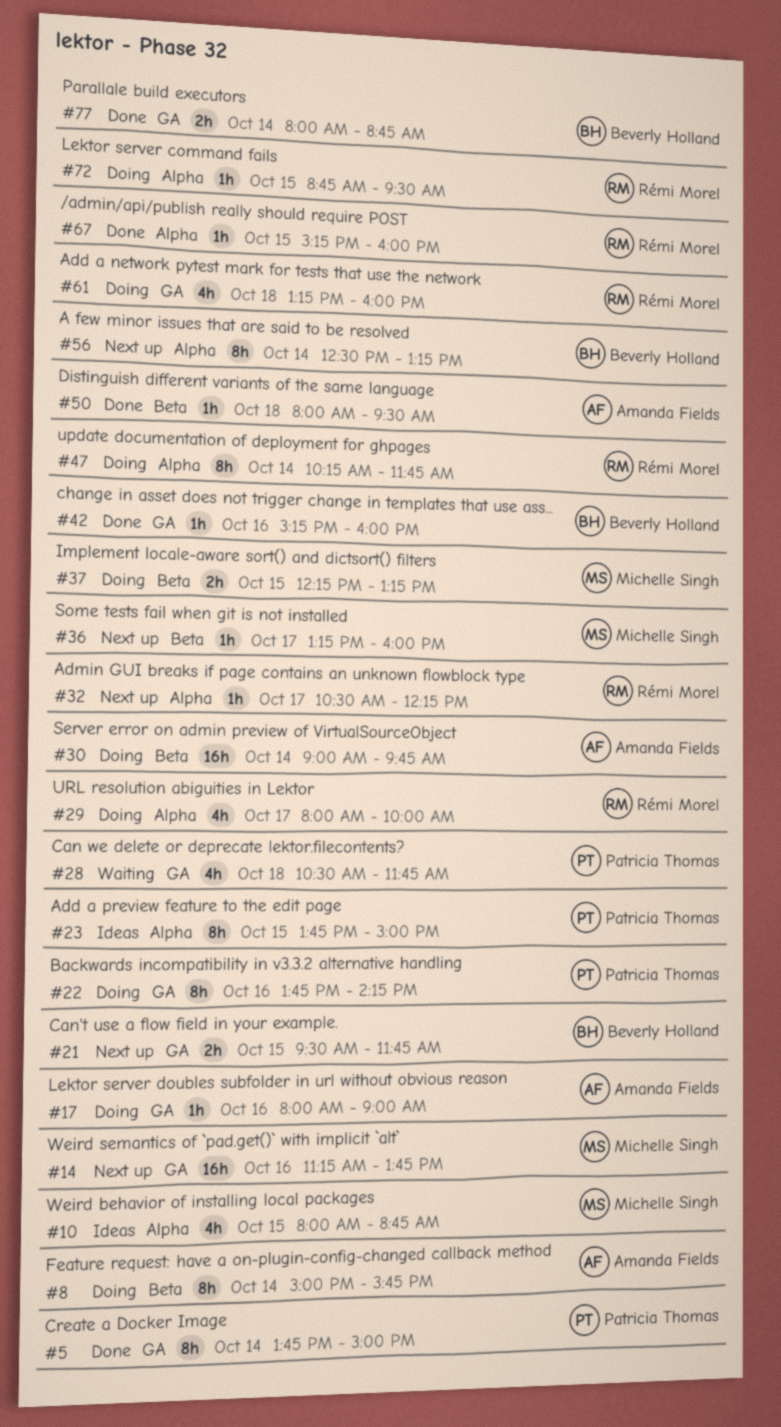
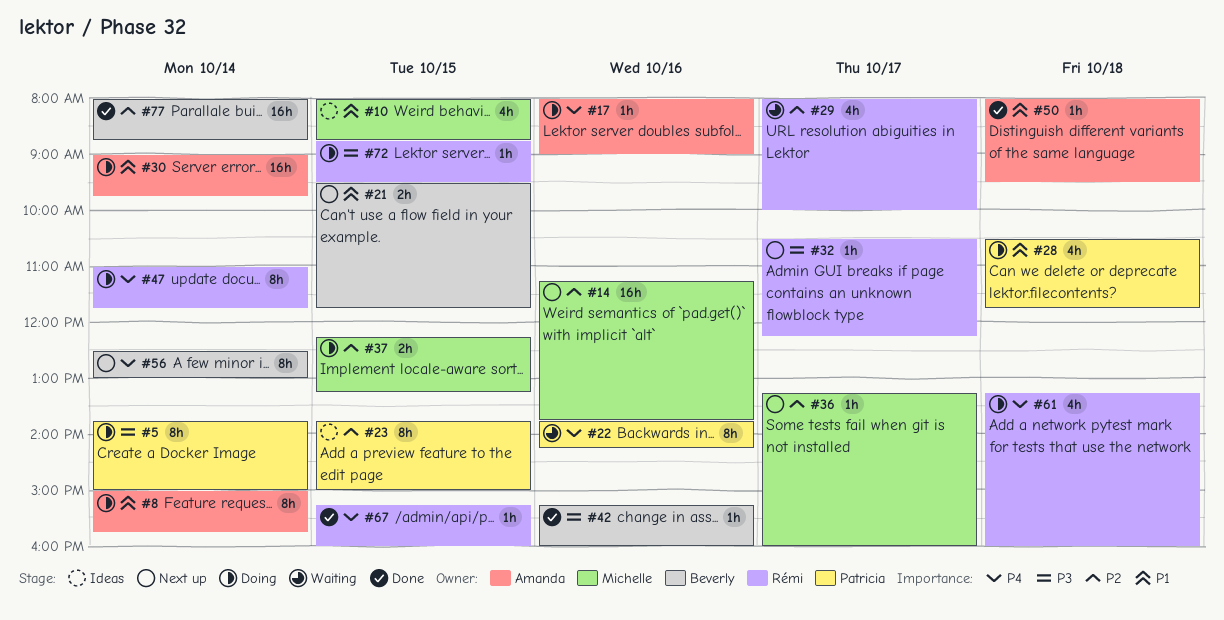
#5, status: Done -> Doing
#22, status: Doing -> Waiting
#28, status: Waiting -> Doing
#29, status: Doing -> Waiting
#47, begins: 10:15 -> 11:00
#56, ends: 13:15 -> 13:00
#77, estimate: 2h -> 16h

